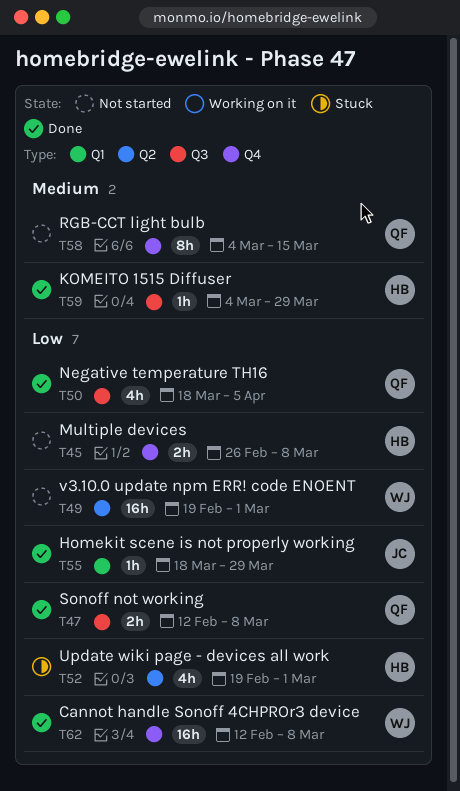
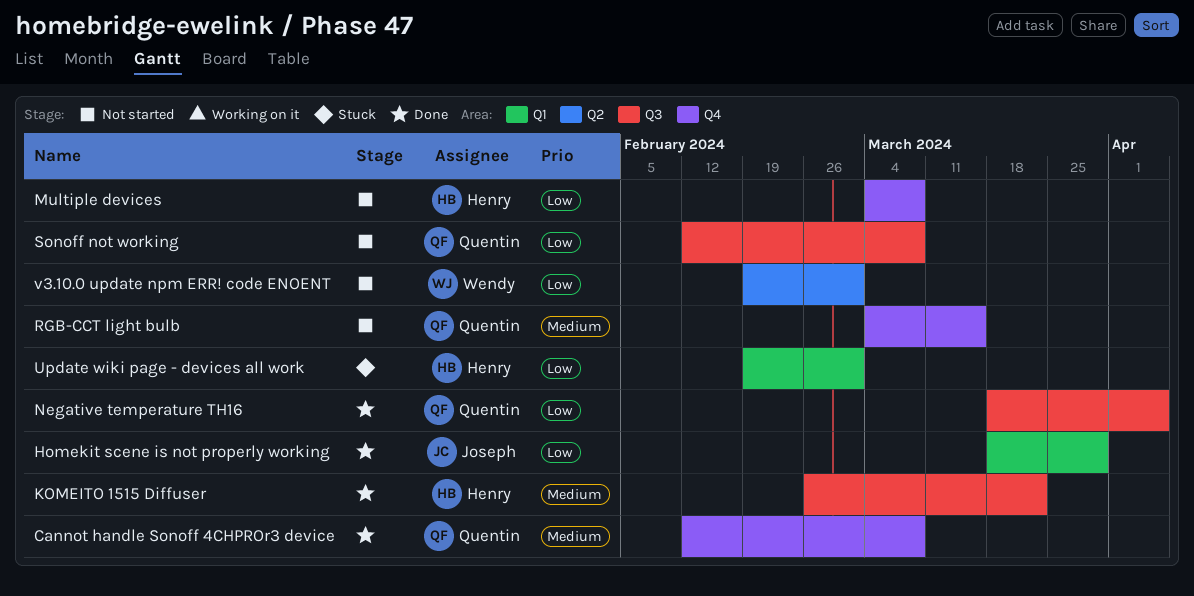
Cannot handle Sonoff 4CHPROr3 device, owner: Wendy -> Quentin
Cannot handle Sonoff 4CHPROr3 device, priority: Low -> Medium
KOMEITO 1515 Diffuser, start: Mar 4 -> Feb 26
KOMEITO 1515 Diffuser, due: Mar 29 -> Mar 22
Multiple devices, start: Feb 26 -> Mar 4
Sonoff not working, status: Done -> Not started
Update wiki page - devices all work, label: Q2 -> Q1

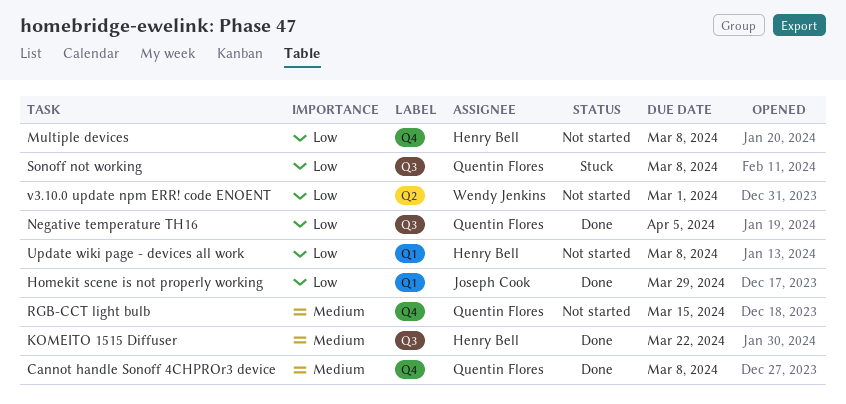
Sonoff not working, status: Not started -> Stuck
Update wiki page - devices all work, status: Stuck -> Not started
Update wiki page - devices all work, due: Mar 1 -> Mar 8

